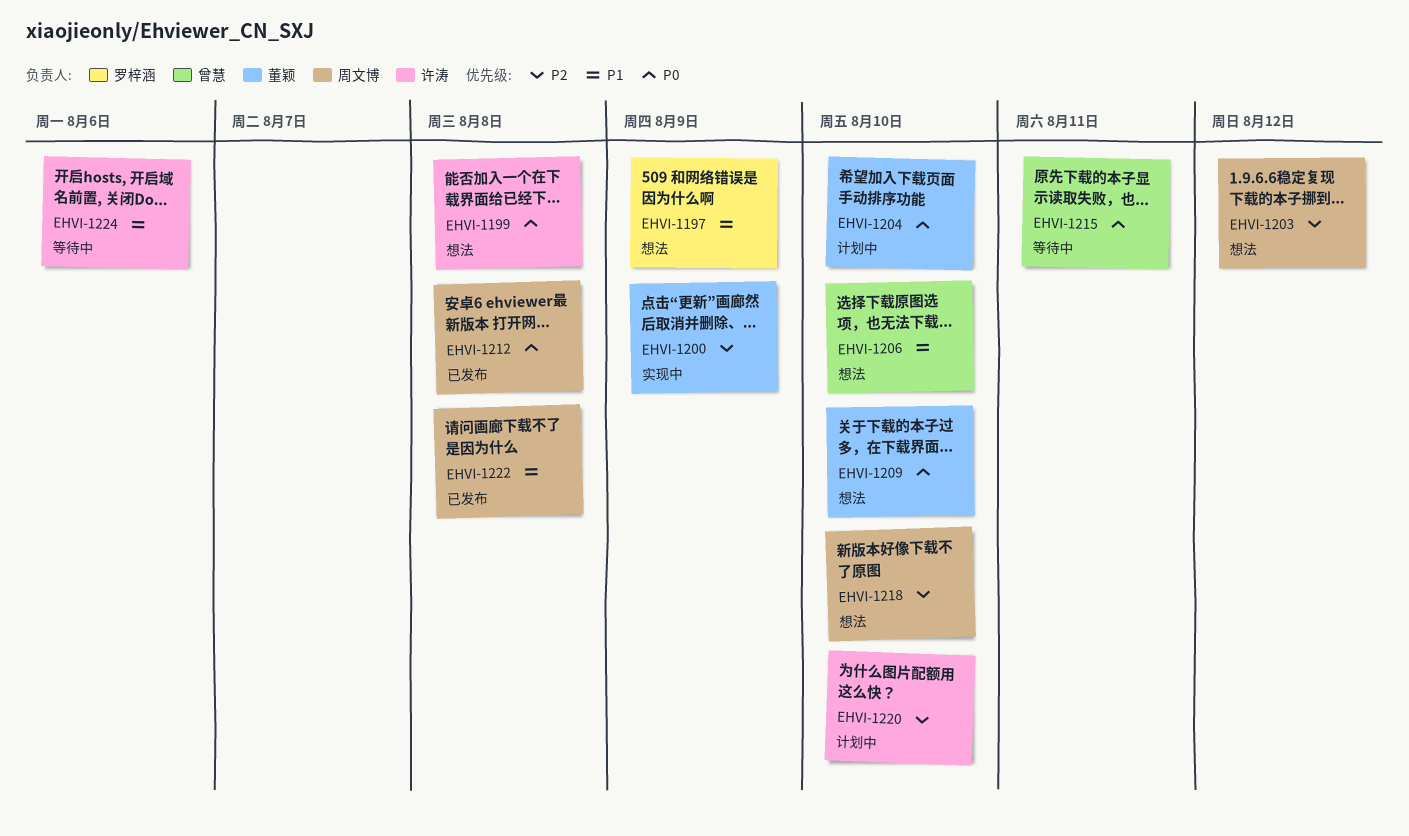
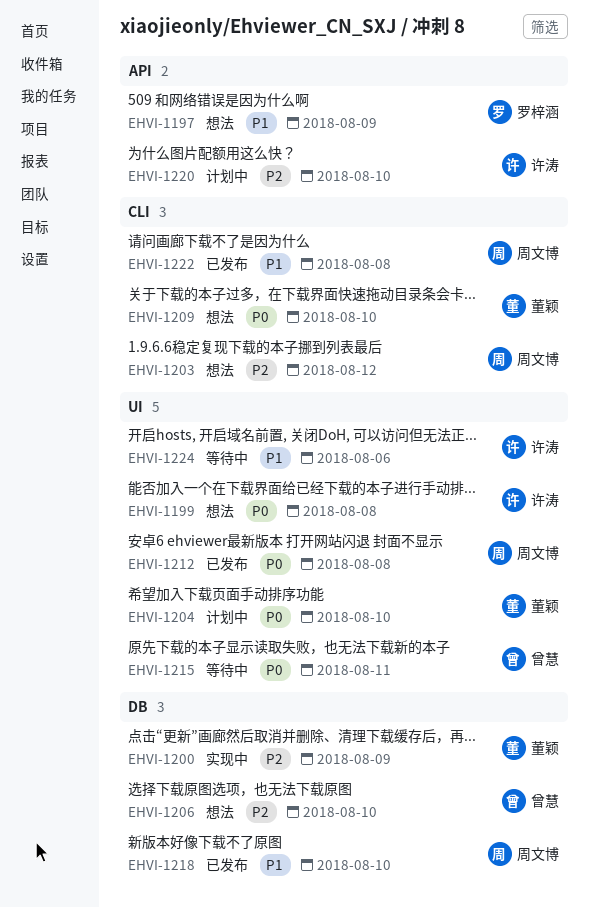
EHVI-1206, priority: P1 -> P2
EHVI-1218, status: 想法 -> 已发布
EHVI-1218, priority: P2 -> P1

